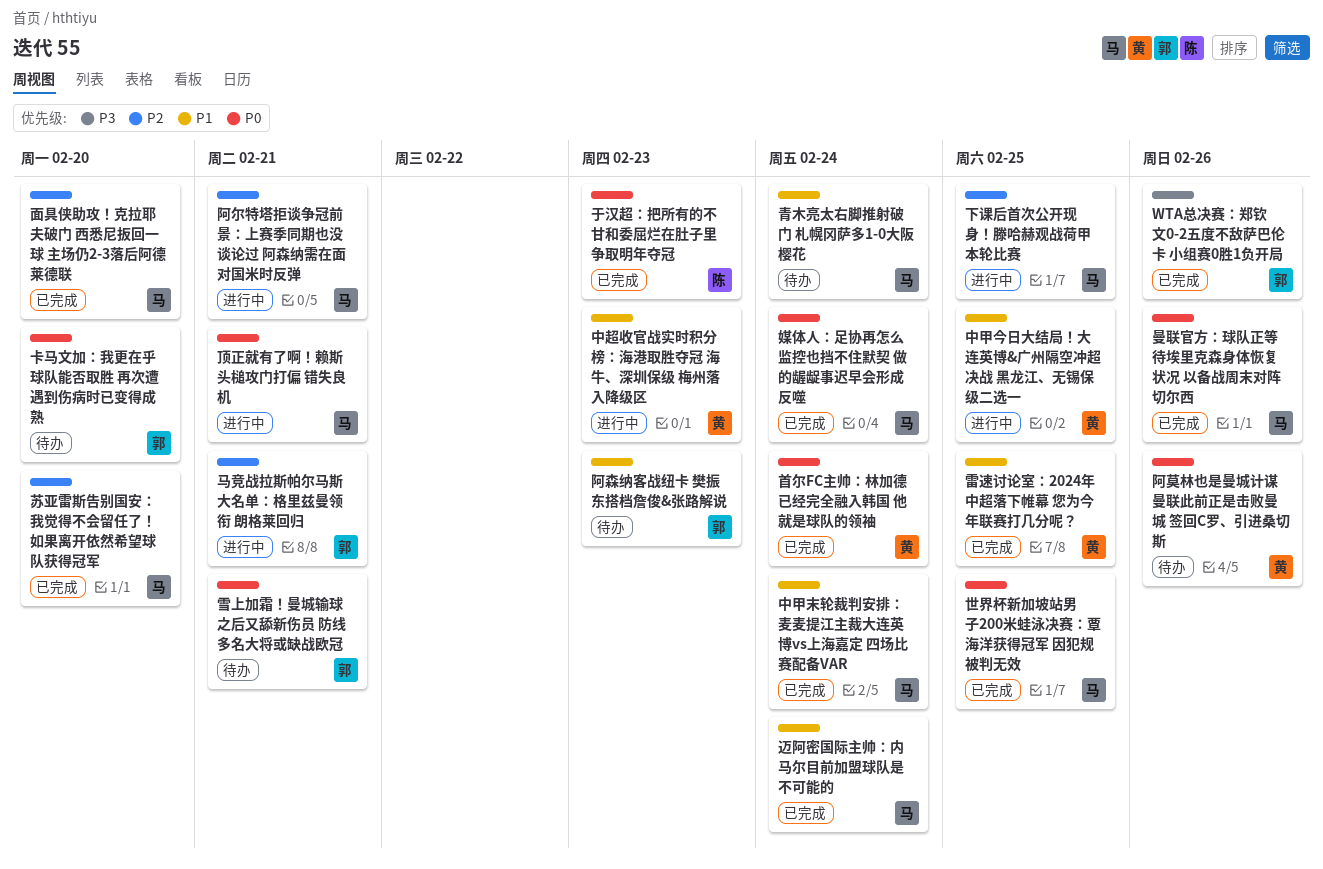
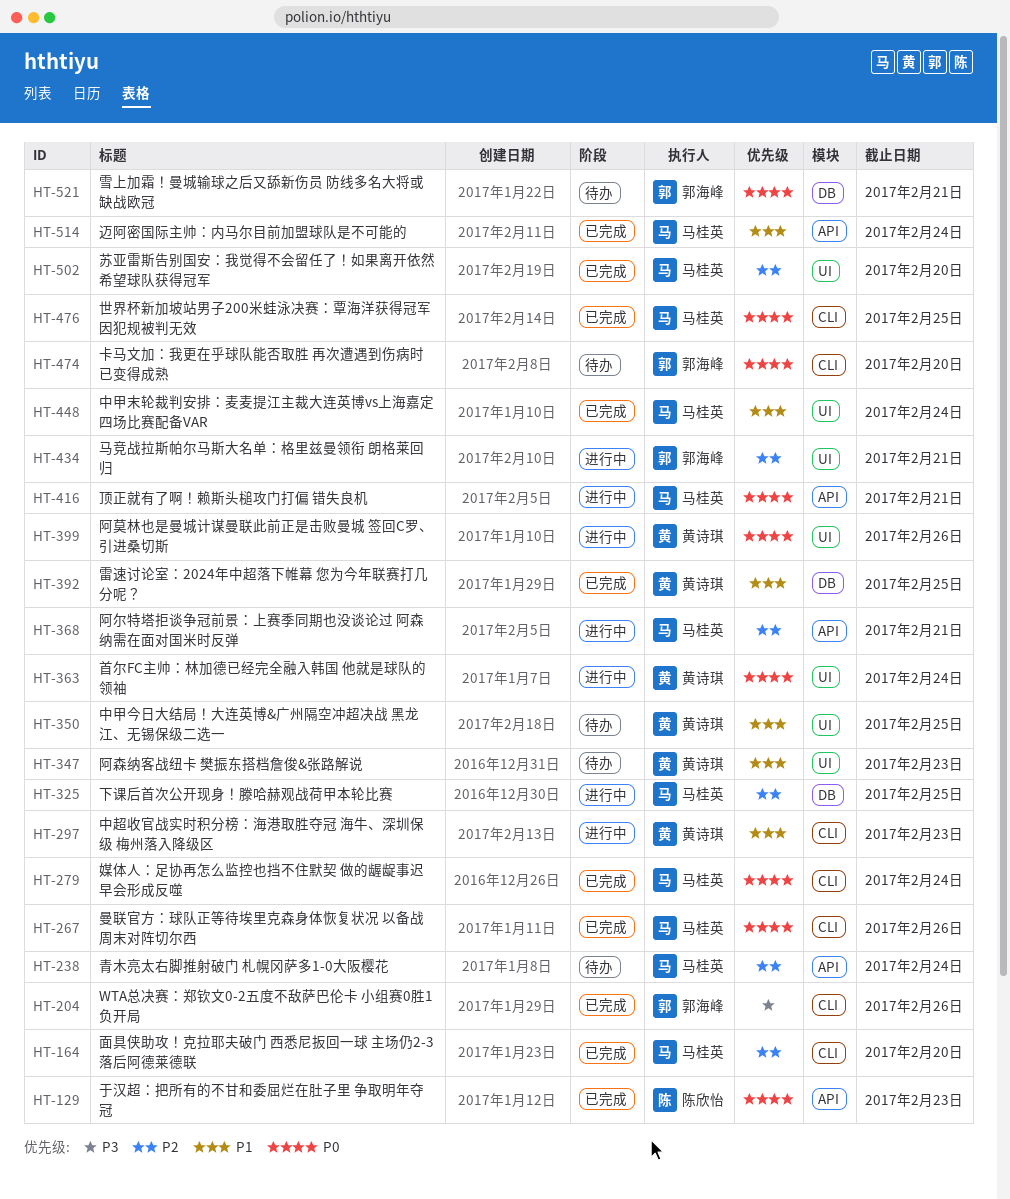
中甲今日大结局！大连英博&广州隔空冲超决战 黑龙江、无锡保级二选一, status: 进行中 -> 待办
阿森纳客战纽卡 樊振东搭档詹俊&张路解说, owner: 郭海峰 -> 黄诗琪
阿莫林也是曼城计谋曼联此前正是击败曼城 签回C罗、引进桑切斯, status: 待办 -> 进行中
青木亮太右脚推射破门 札幌冈萨多1-0大阪樱花, priority: P1 -> P2
首尔FC主帅：林加德已经完全融入韩国 他就是球队的领袖, status: 已完成 -> 进行中

